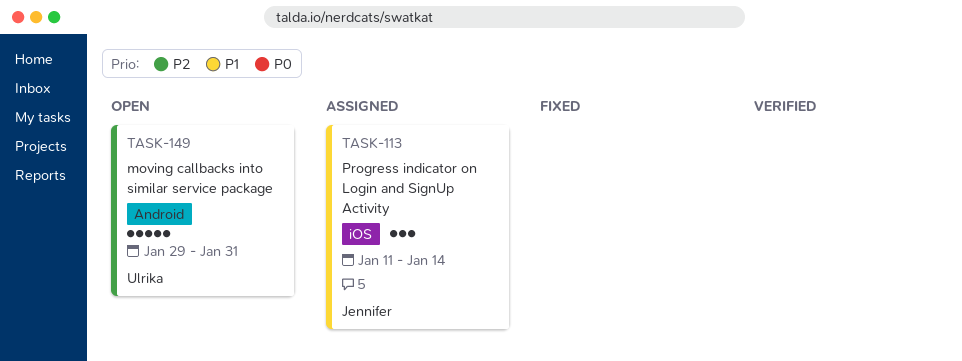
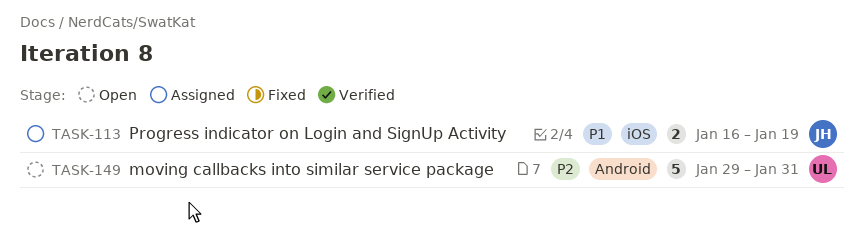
TASK-113, estimate: 3 -> 2
TASK-113, start: Jan 11 -> Jan 16
TASK-113, due: Jan 14 -> Jan 19

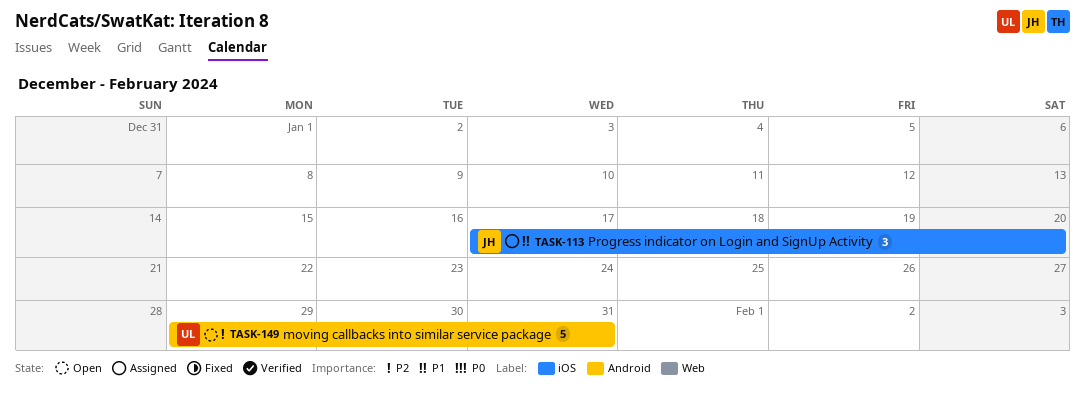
TASK-113, estimate: 2 -> 3
TASK-113, start: Jan 16 -> Jan 17
TASK-113, due: Jan 19 -> Jan 20

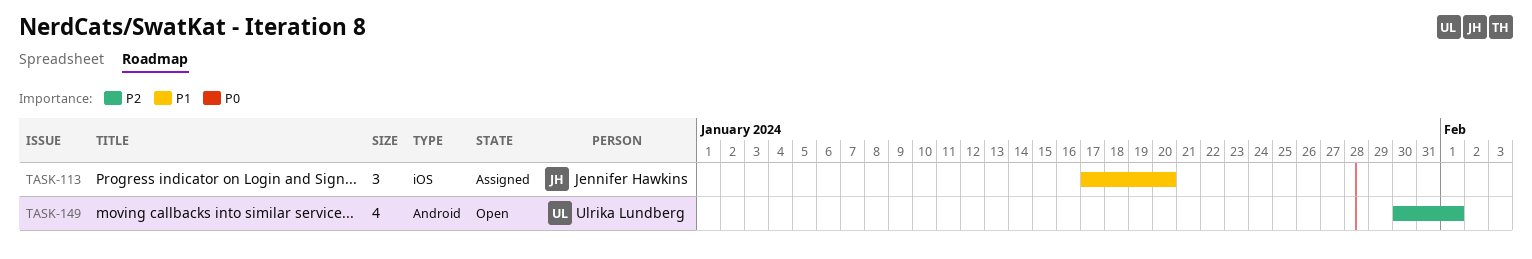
TASK-149, estimate: 5 -> 4
TASK-149, start: Jan 29 -> Jan 30
TASK-149, due: Jan 31 -> Feb 1

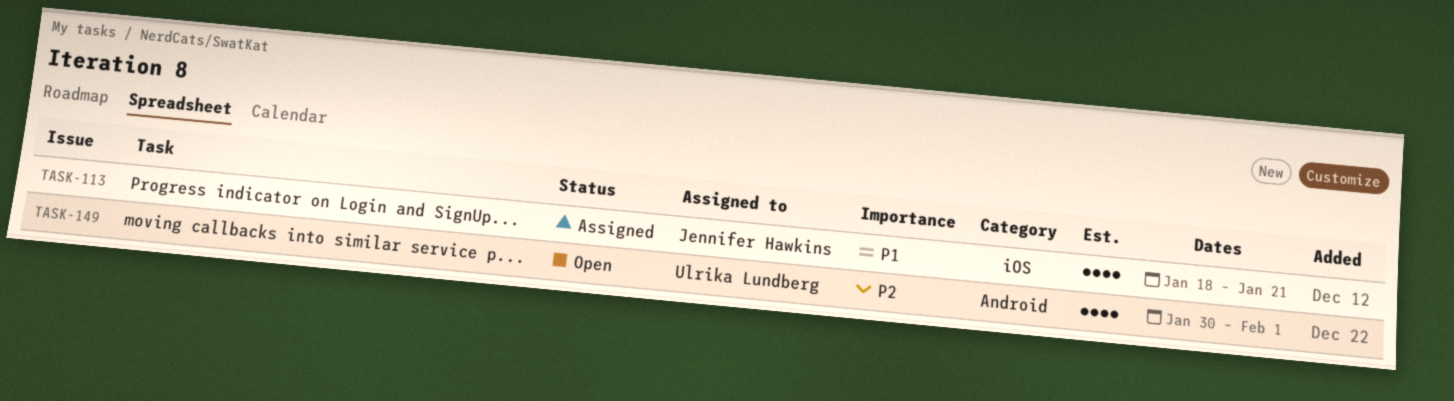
TASK-113, estimate: 3 -> 4
TASK-113, start: Jan 17 -> Jan 18
TASK-113, due: Jan 20 -> Jan 21

